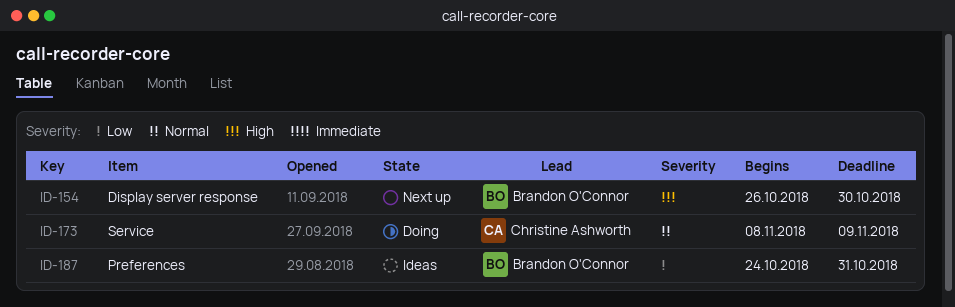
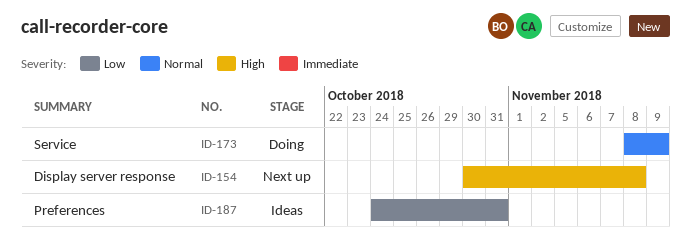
ID-154, start: Oct 26 -> Oct 30
ID-154, due: Oct 30 -> Nov 8

